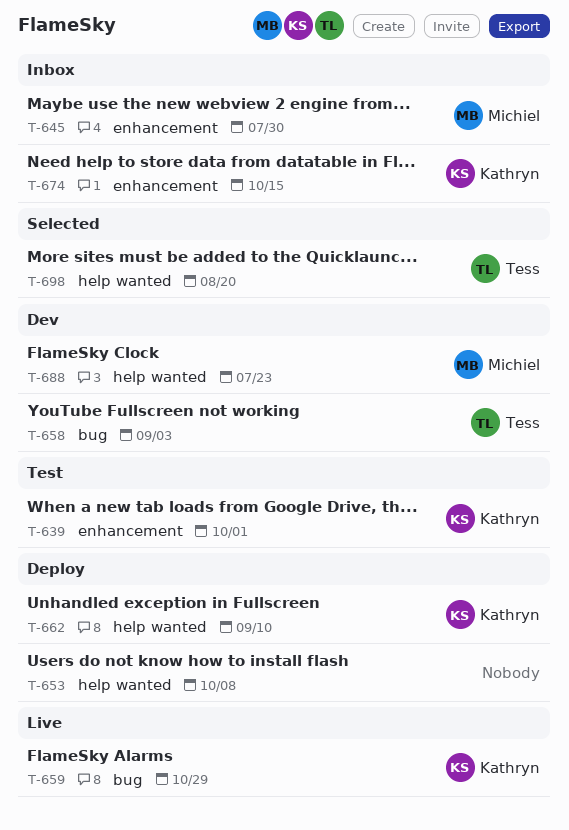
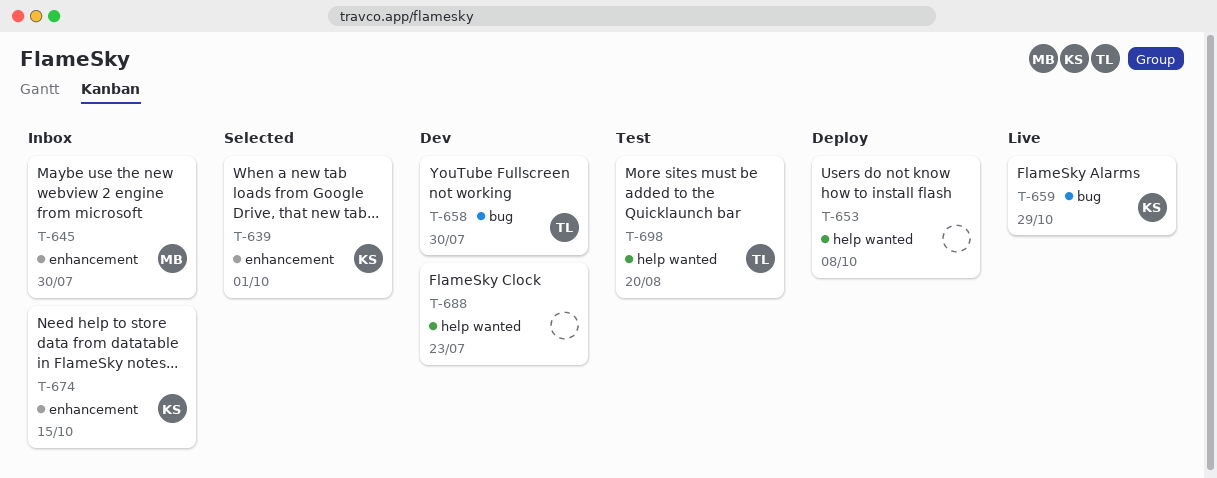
T-639, status: Test -> Selected
T-658, due: Sep 3 -> Jul 30
T-662: present -> none
T-688, owner: Michiel -> none
T-698, status: Selected -> Test

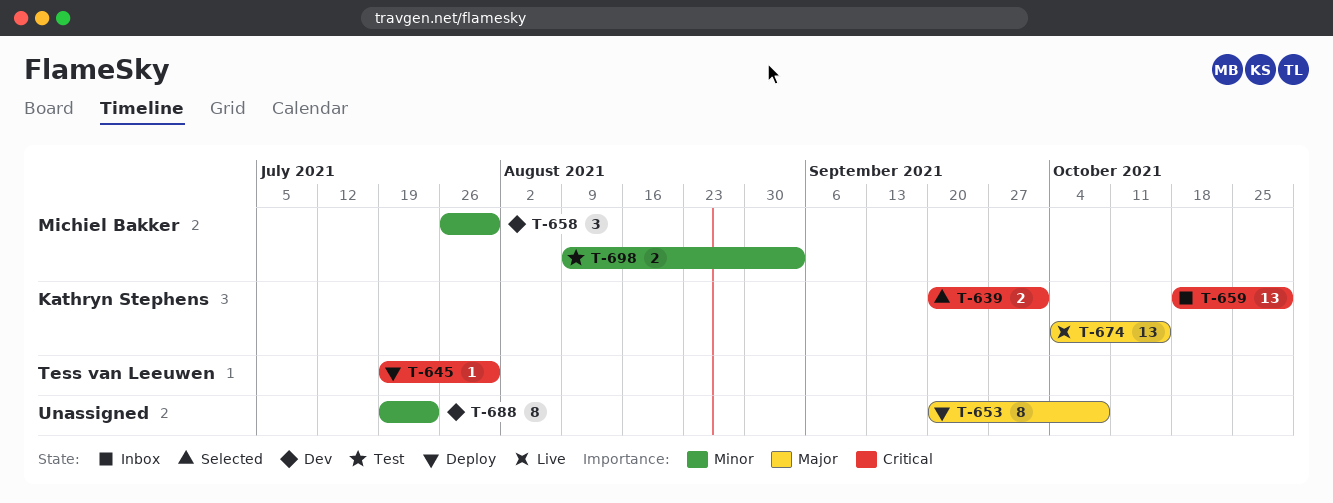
T-645, status: Inbox -> Deploy
T-645, owner: Michiel Bakker -> Tess van Leeuwen
T-658, owner: Tess van Leeuwen -> Michiel Bakker
T-659, status: Live -> Inbox
T-674, status: Inbox -> Live
T-698, owner: Tess van Leeuwen -> Michiel Bakker
T-698, due: Aug 20 -> Sep 3

